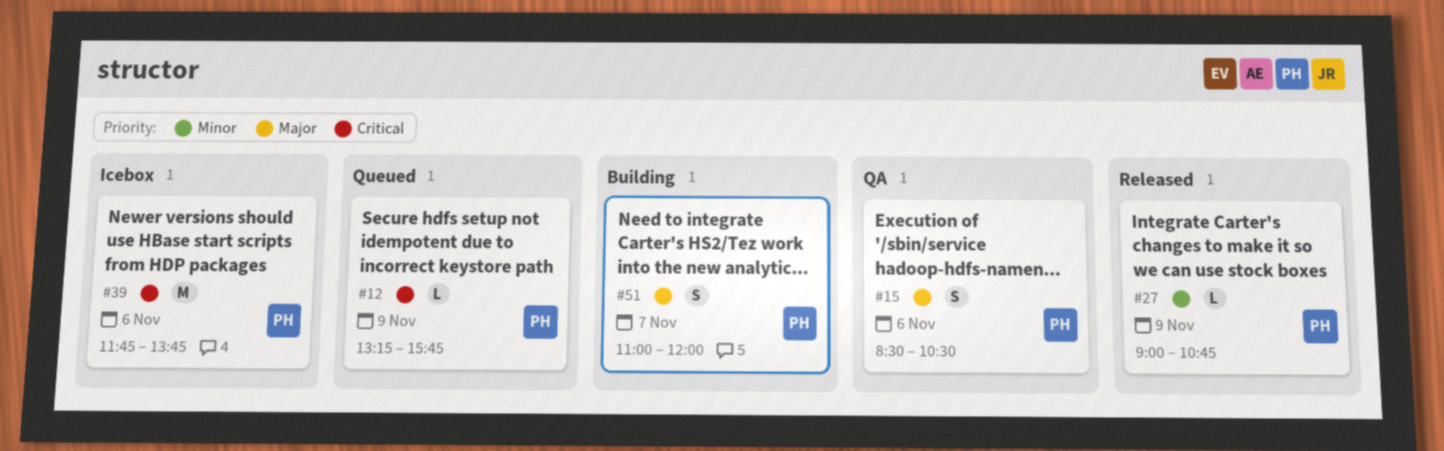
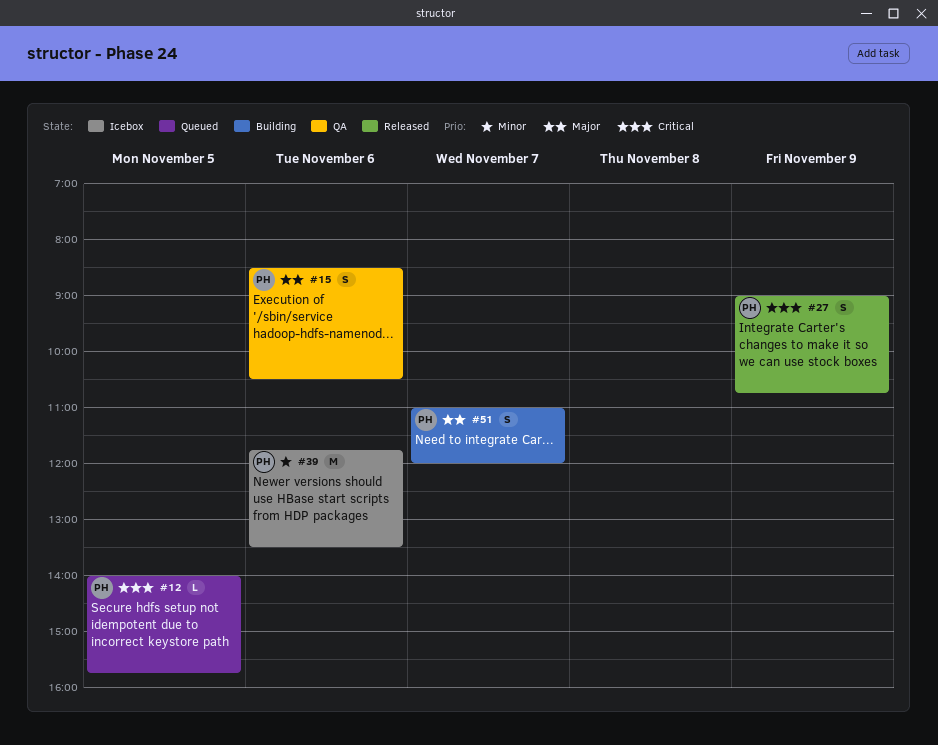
#12, day: Nov 9 -> Nov 5
#12, begins: 13:15 -> 14:00
#27, priority: Minor -> Critical
#27, estimate: L -> S
#39, priority: Critical -> Minor
#39, ends: 13:45 -> 13:30

